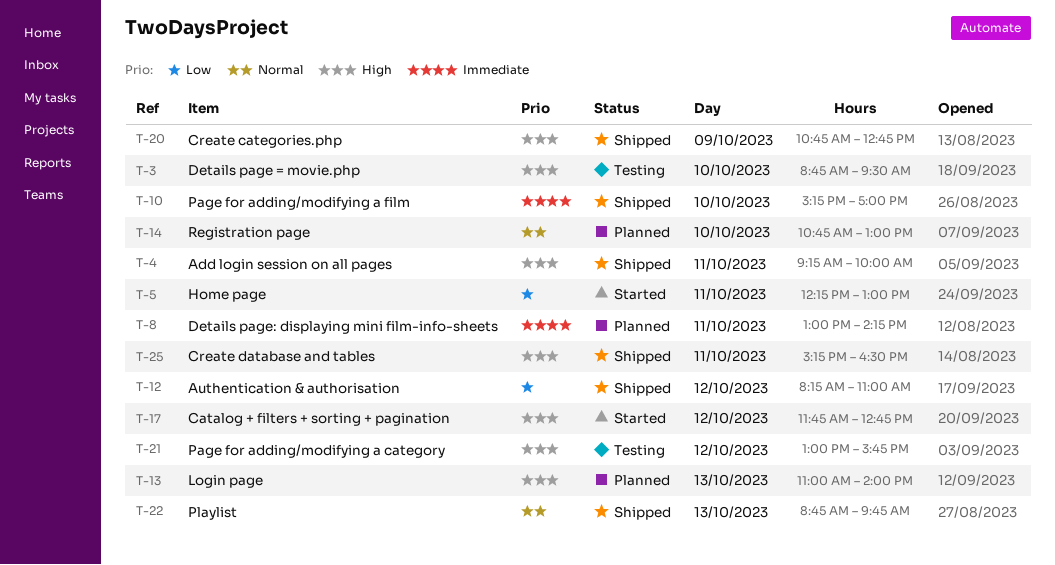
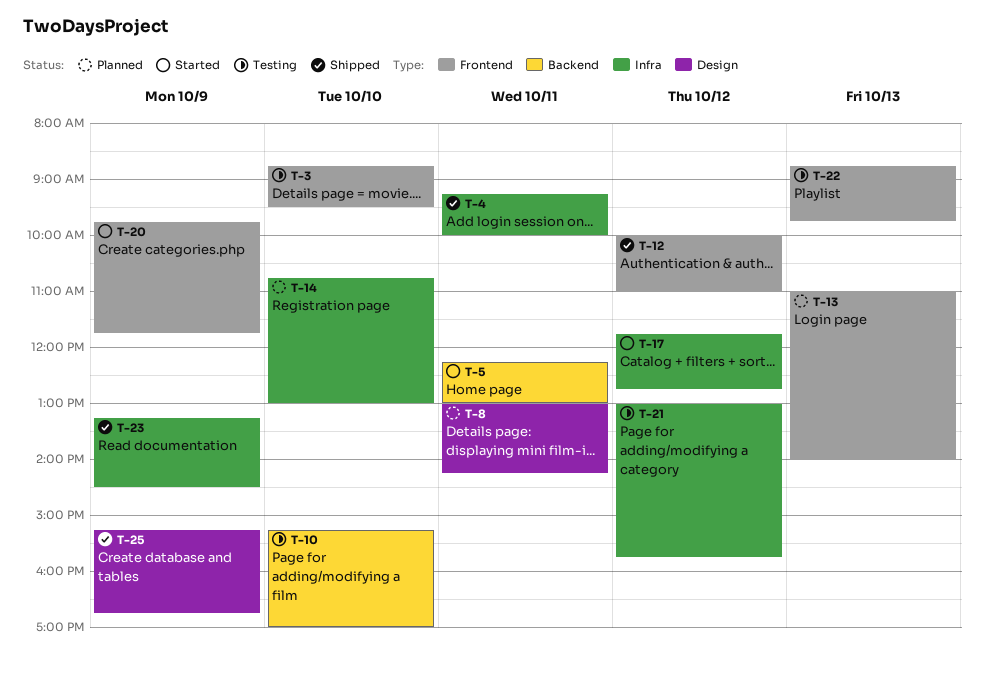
T-10, status: Shipped -> Testing
T-12, begins: 08:15 -> 10:00
T-20, status: Shipped -> Started
T-20, begins: 10:45 -> 09:45
T-20, ends: 12:45 -> 11:45
T-22, status: Shipped -> Testing
T-23: none -> present
T-25, day: Oct 11 -> Oct 9
T-25, ends: 16:30 -> 16:45

